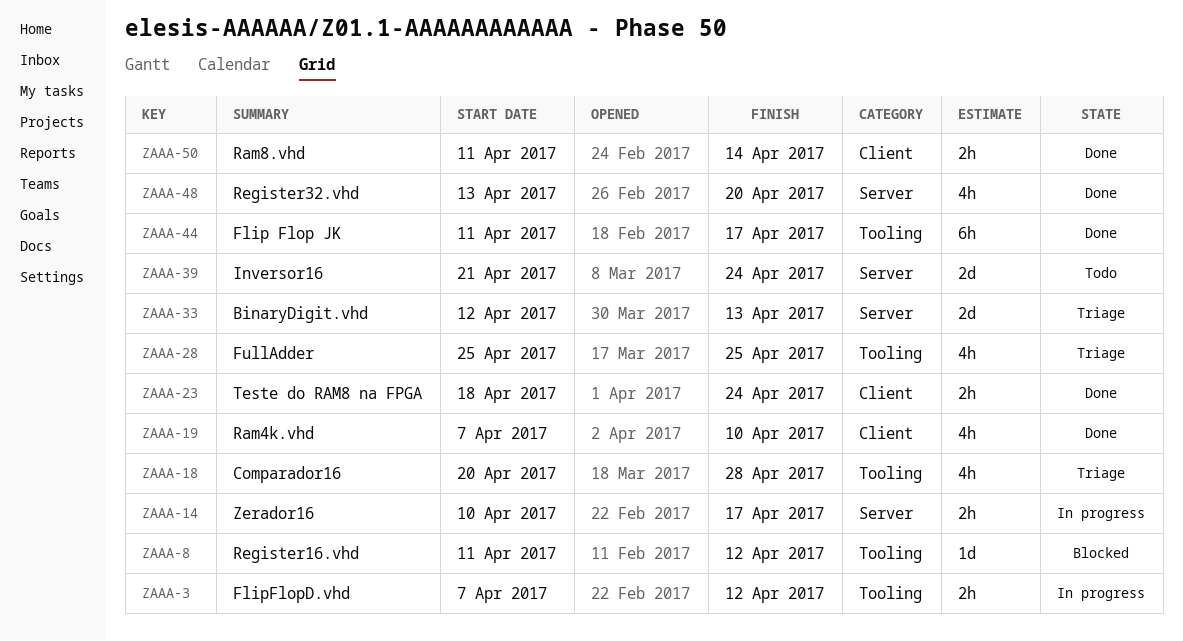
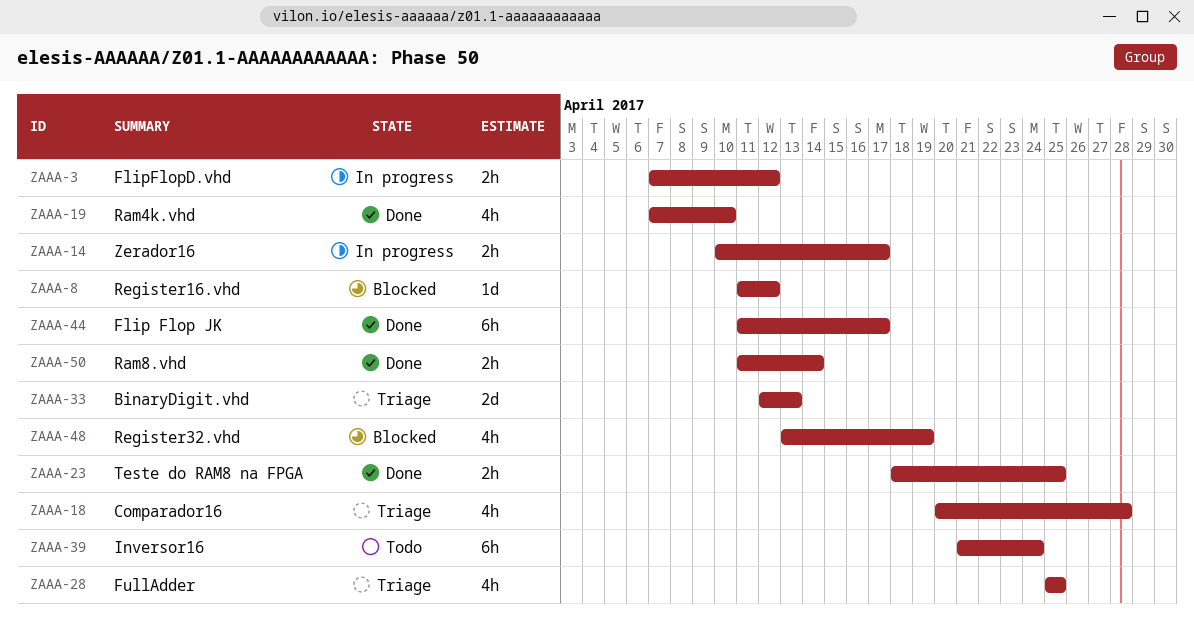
ZAAA-23, due: Apr 24 -> Apr 25
ZAAA-39, estimate: 2d -> 6h
ZAAA-48, status: Done -> Blocked
ZAAA-48, due: Apr 20 -> Apr 19

